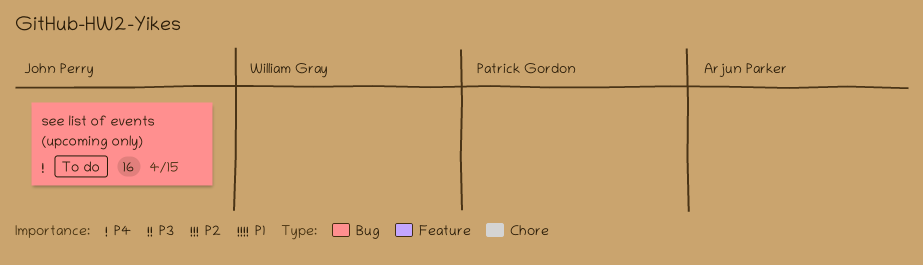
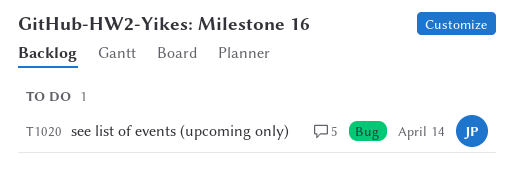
see list of events (upcoming only), due: Apr 15 -> Apr 14

